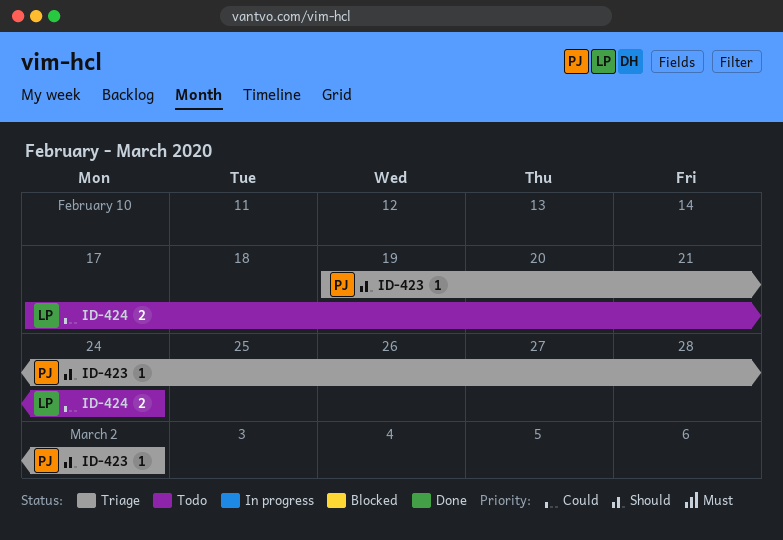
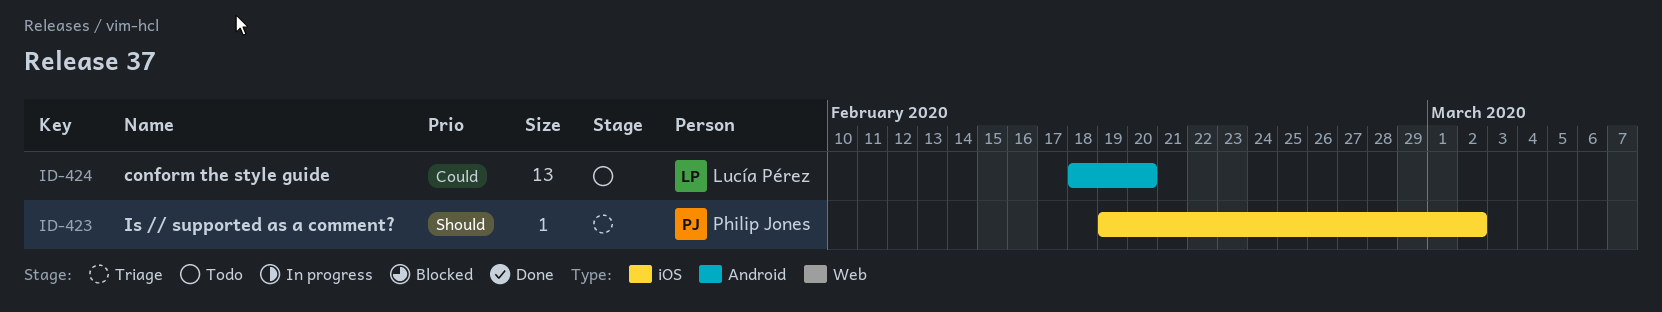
ID-424, estimate: 2 -> 13
ID-424, start: Feb 17 -> Feb 18
ID-424, due: Feb 24 -> Feb 20

